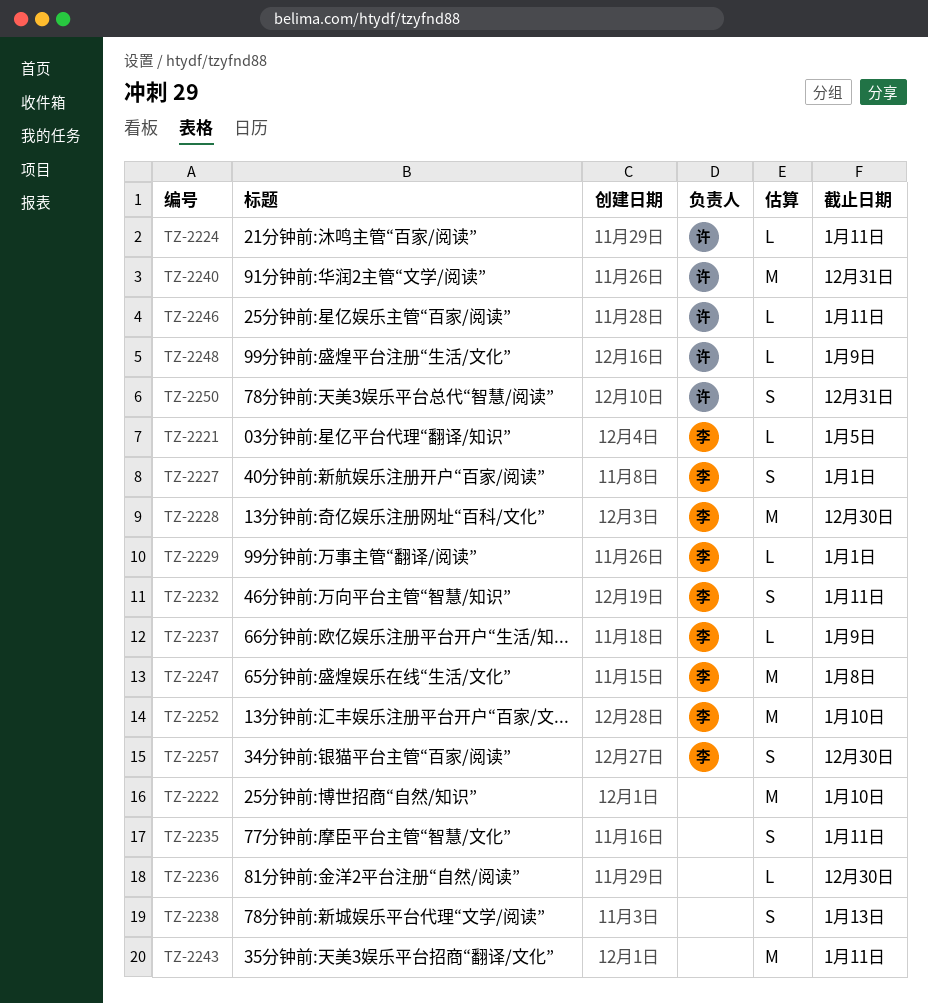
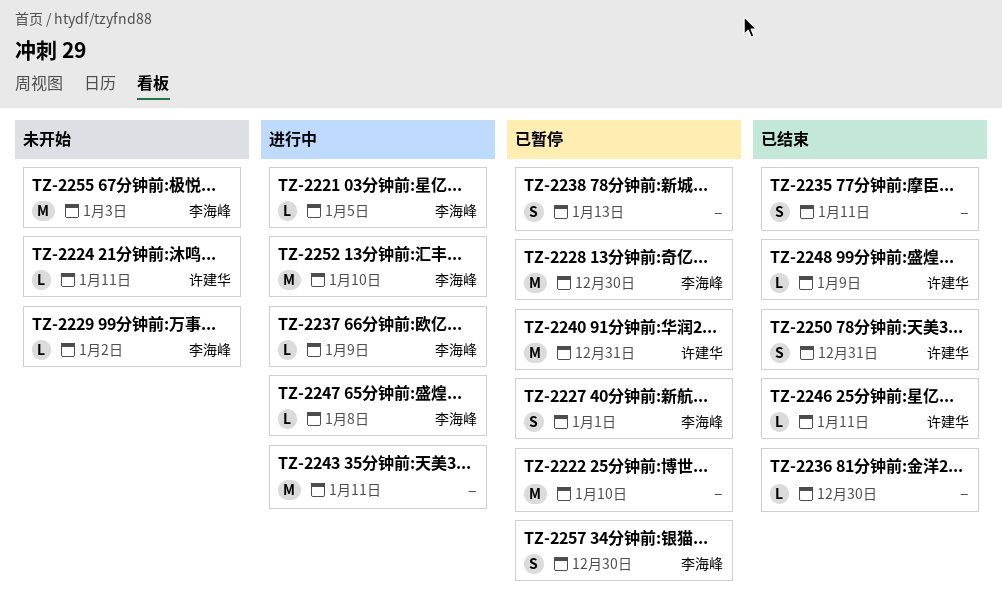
TZ-2229, due: Jan 1 -> Jan 2
TZ-2232: present -> none
TZ-2247, estimate: M -> L
TZ-2255: none -> present

